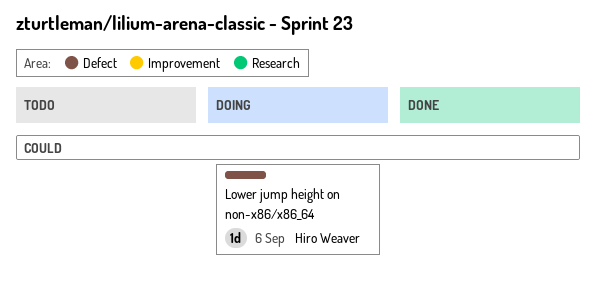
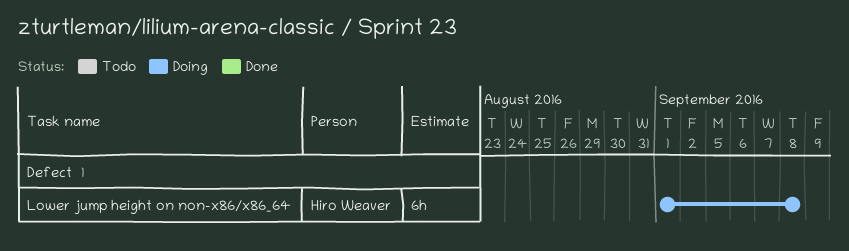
Lower jump height on non-x86/x86_64, estimate: 1d -> 6h
Lower jump height on non-x86/x86_64, due: Sep 6 -> Sep 8

